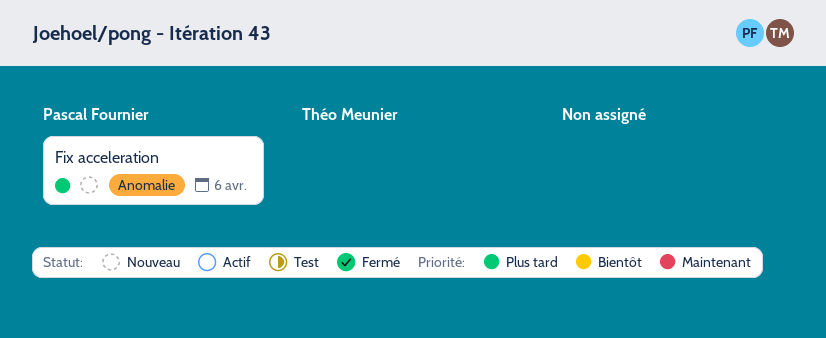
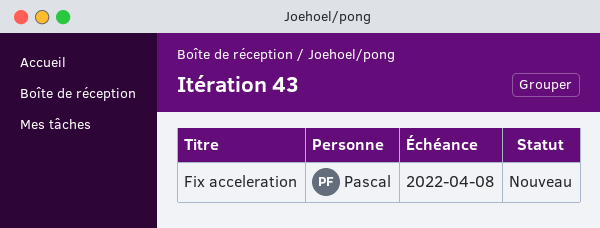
Fix acceleration, due: Apr 6 -> Apr 8

